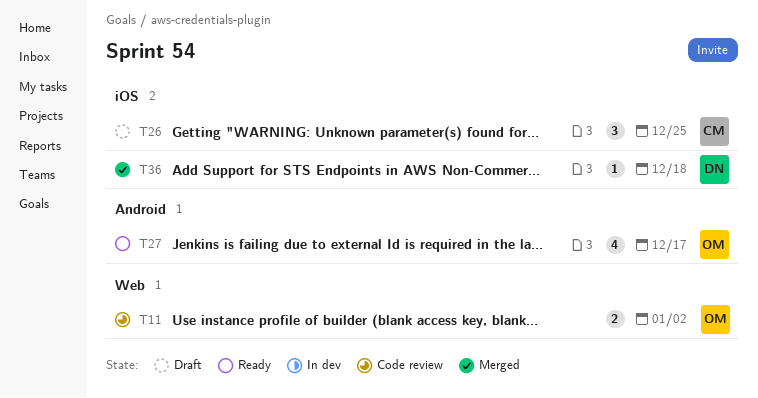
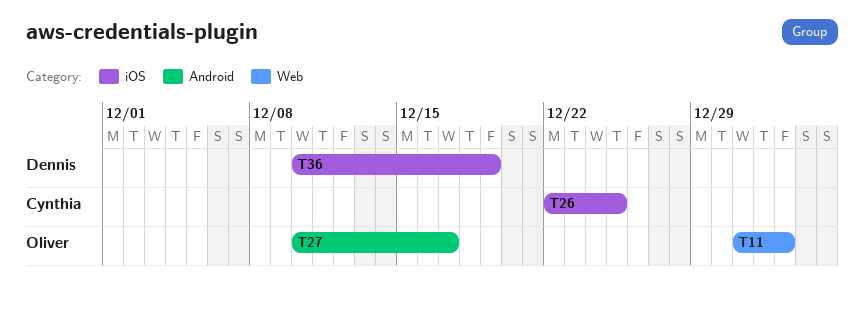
T36, due: Dec 18 -> Dec 19

